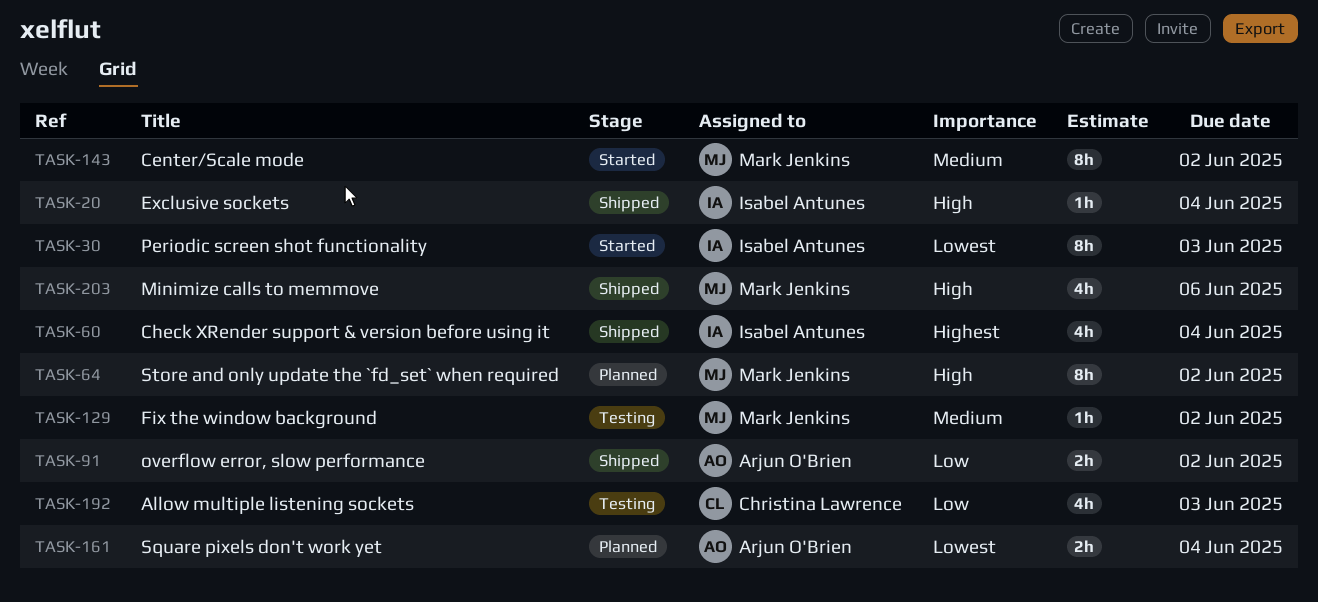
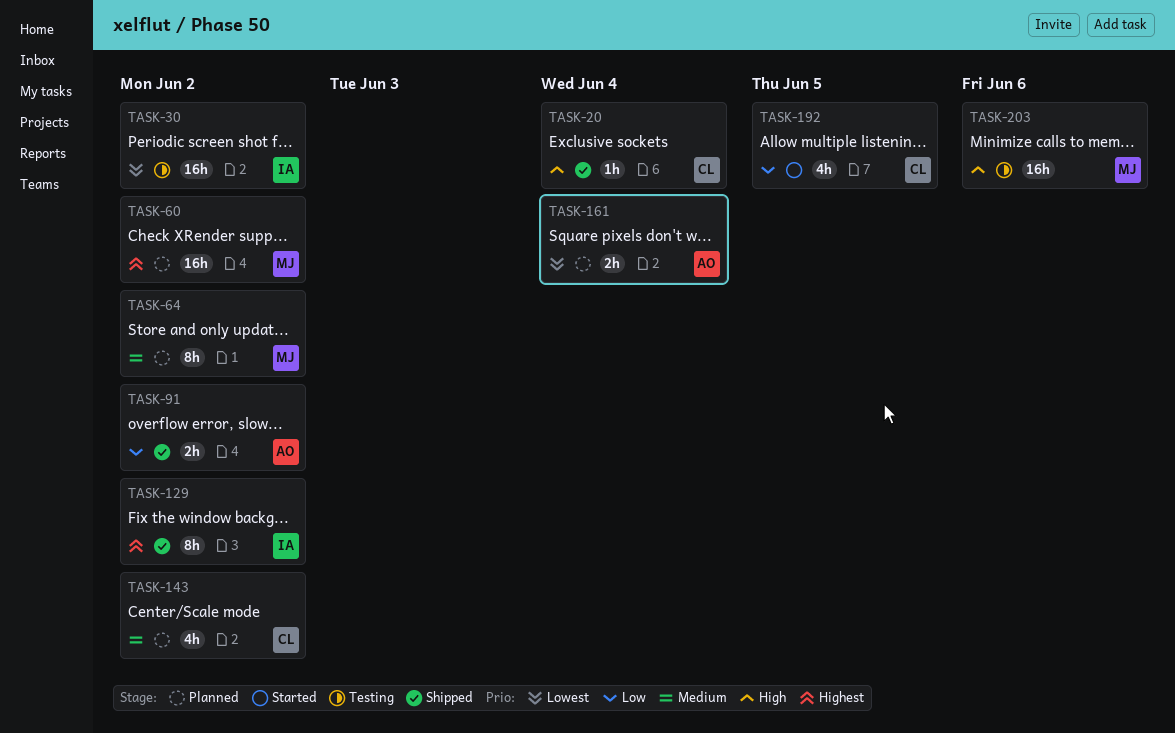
TASK-20, owner: Isabel Antunes -> Christina Lawrence
TASK-30, status: Started -> Testing
TASK-30, estimate: 8h -> 16h
TASK-30, due: Jun 3 -> Jun 2
TASK-60, status: Shipped -> Planned
TASK-60, owner: Isabel Antunes -> Mark Jenkins
TASK-60, estimate: 4h -> 16h
TASK-60, due: Jun 4 -> Jun 2
TASK-64, priority: High -> Medium
TASK-129, status: Testing -> Shipped
TASK-129, owner: Mark Jenkins -> Isabel Antunes
TASK-129, priority: Medium -> Highest
TASK-129, estimate: 1h -> 8h
TASK-143, status: Started -> Planned
TASK-143, owner: Mark Jenkins -> Christina Lawrence
TASK-143, estimate: 8h -> 4h
TASK-192, status: Testing -> Started
TASK-192, due: Jun 3 -> Jun 5
TASK-203, status: Shipped -> Testing
TASK-203, estimate: 4h -> 16h

